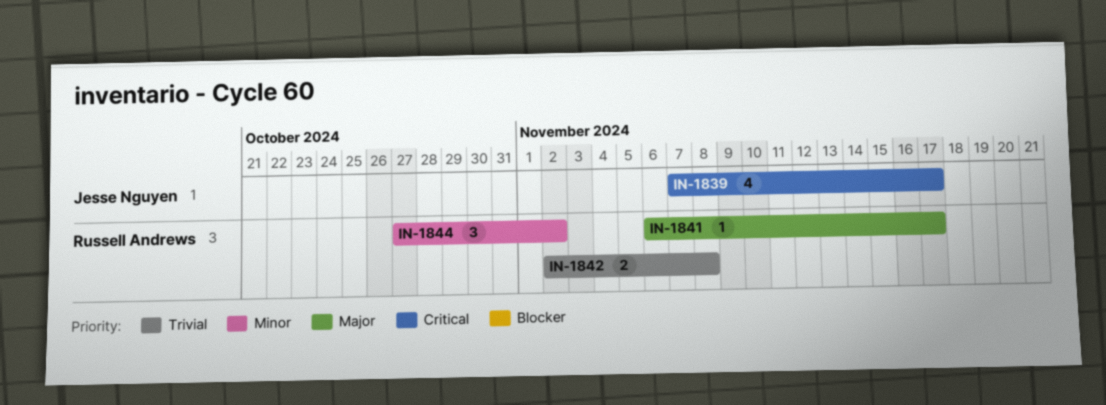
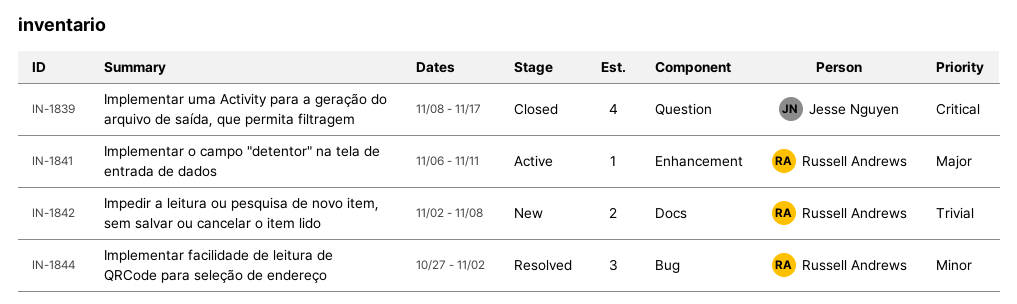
IN-1839, start: Nov 7 -> Nov 8
IN-1841, due: Nov 17 -> Nov 11

